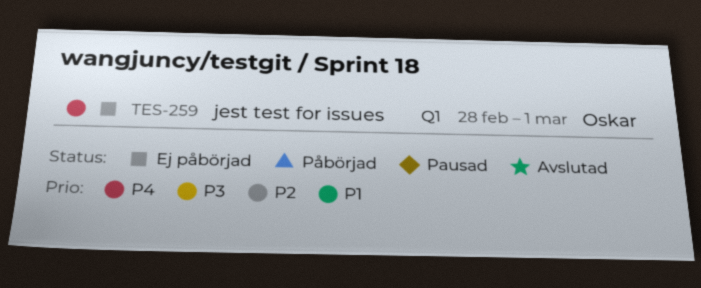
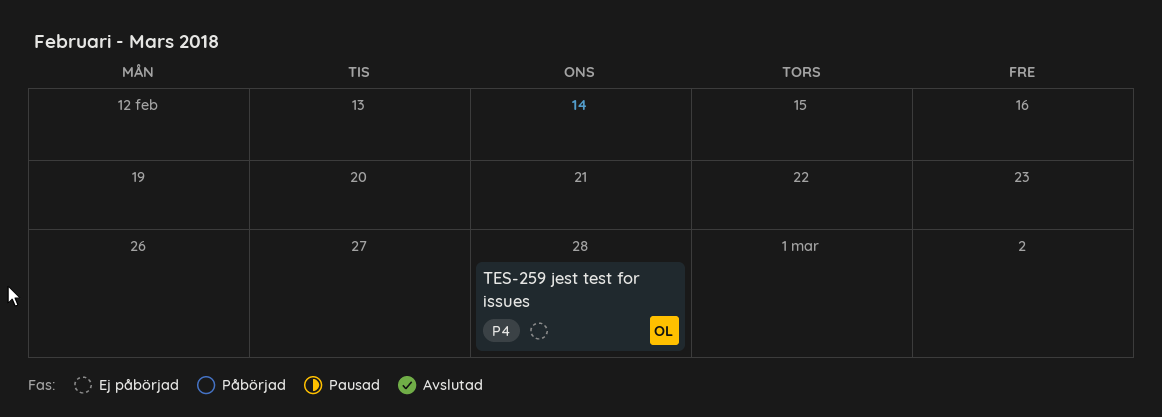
TES-259, due: Mar 1 -> Feb 28

